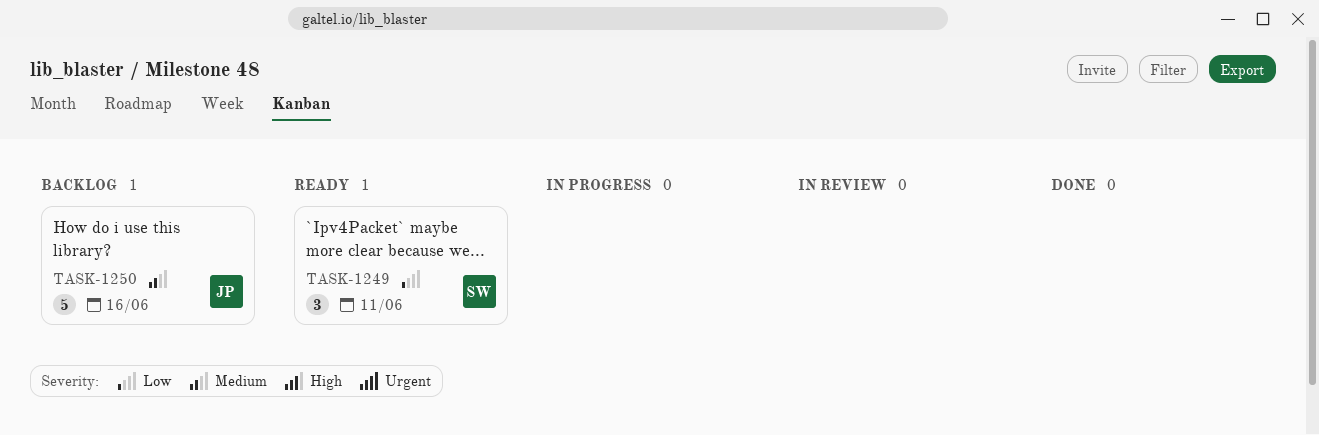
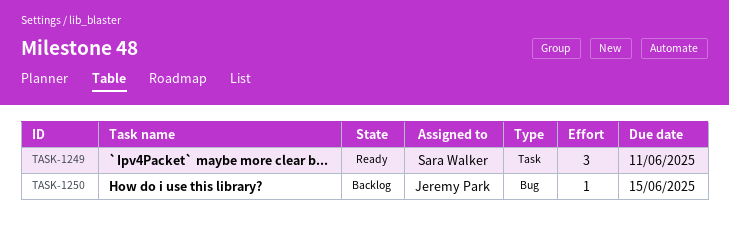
TASK-1250, estimate: 5 -> 1
TASK-1250, due: Jun 16 -> Jun 15

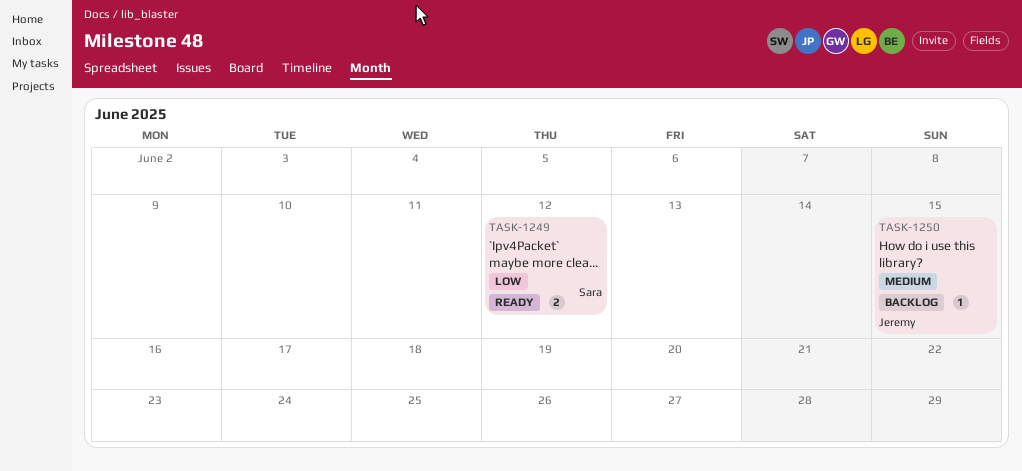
TASK-1249, estimate: 3 -> 2
TASK-1249, due: Jun 11 -> Jun 12

